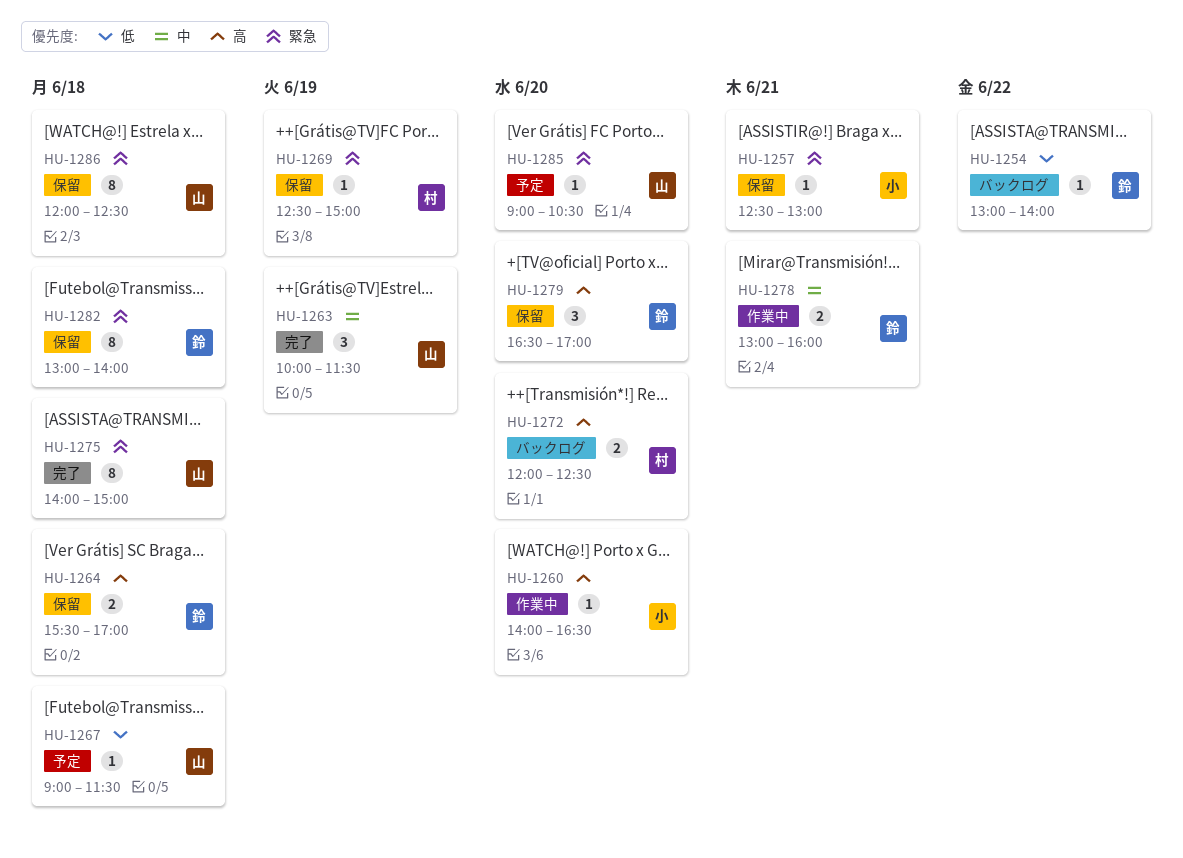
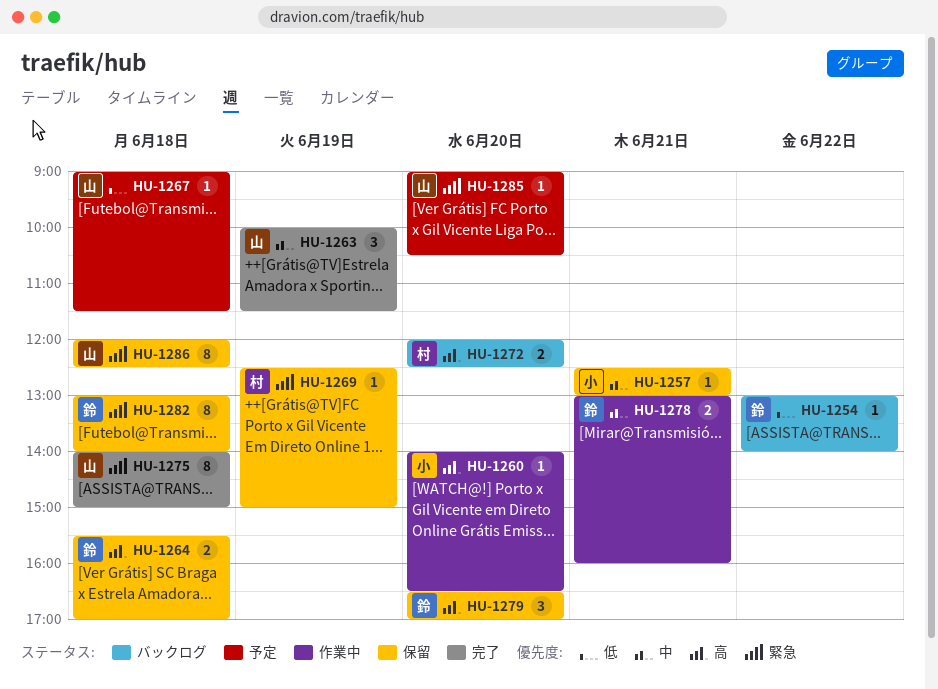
HU-1257, priority: 緊急 -> 中

